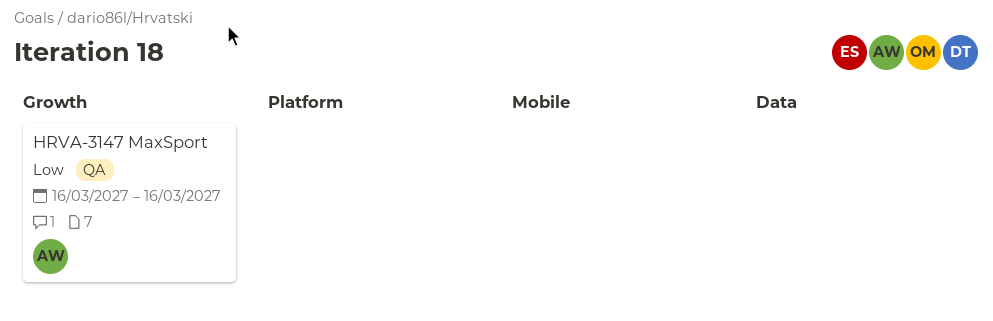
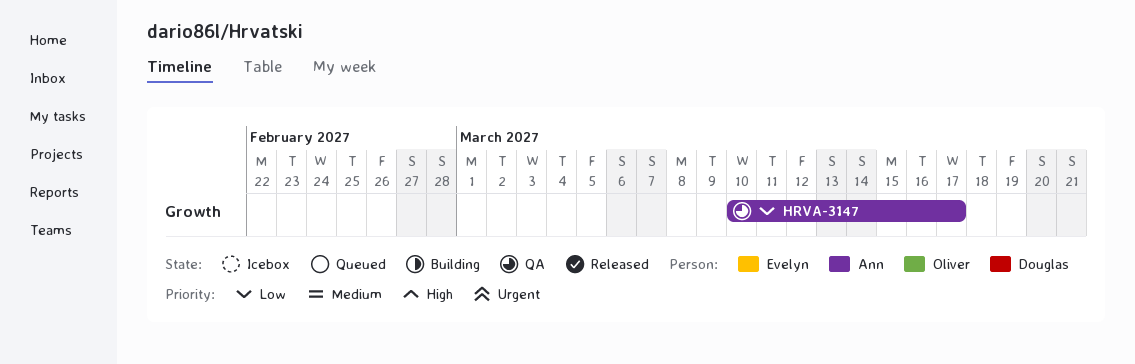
HRVA-3147, start: Mar 16 -> Mar 10
HRVA-3147, due: Mar 16 -> Mar 17

